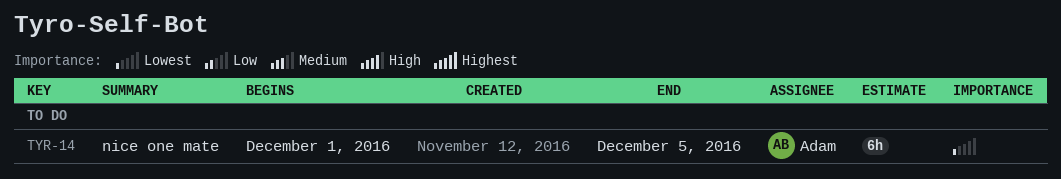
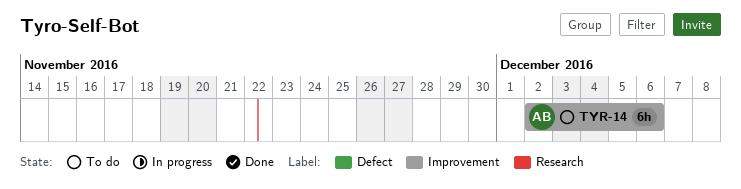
TYR-14, start: Dec 1 -> Dec 2
TYR-14, due: Dec 5 -> Dec 6

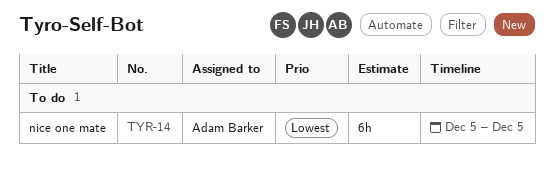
TYR-14, start: Dec 2 -> Dec 5
TYR-14, due: Dec 6 -> Dec 5

